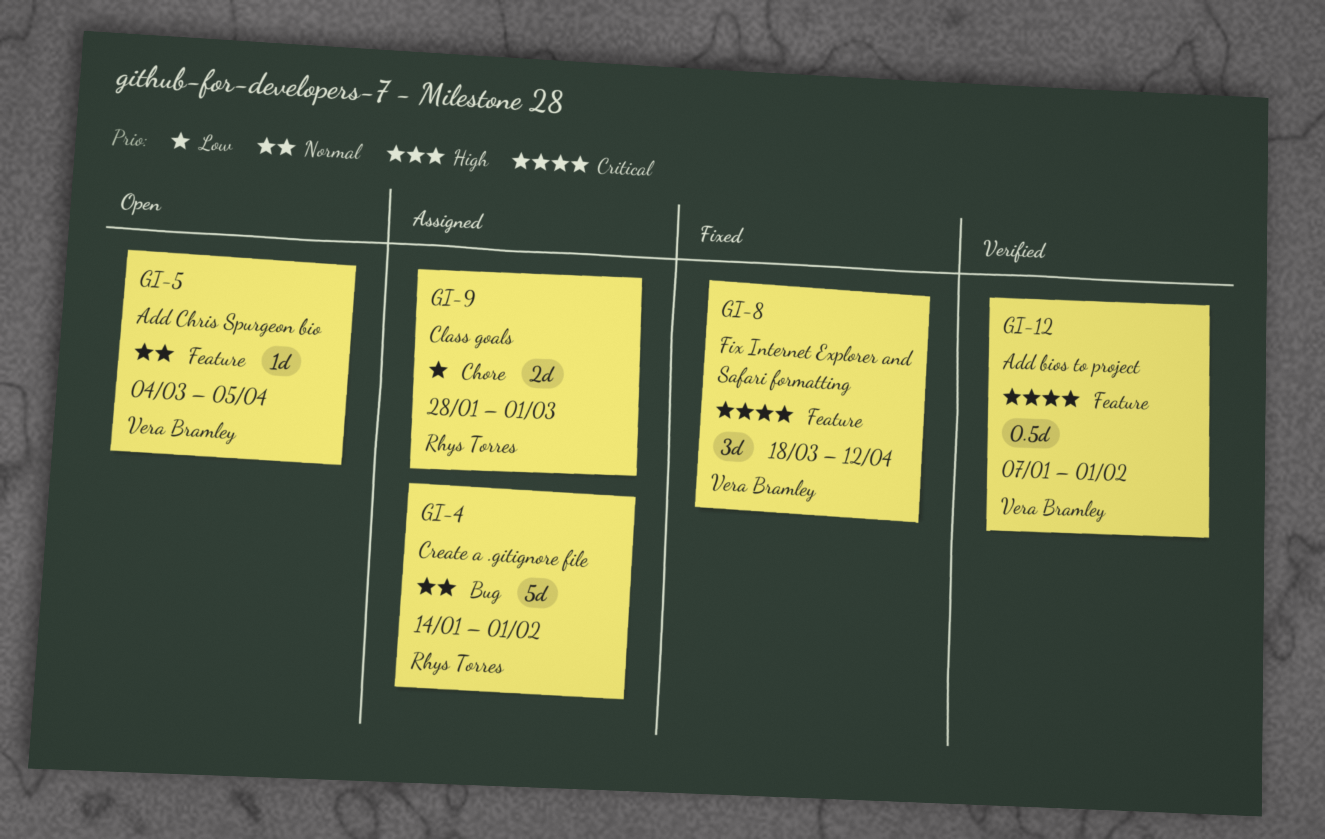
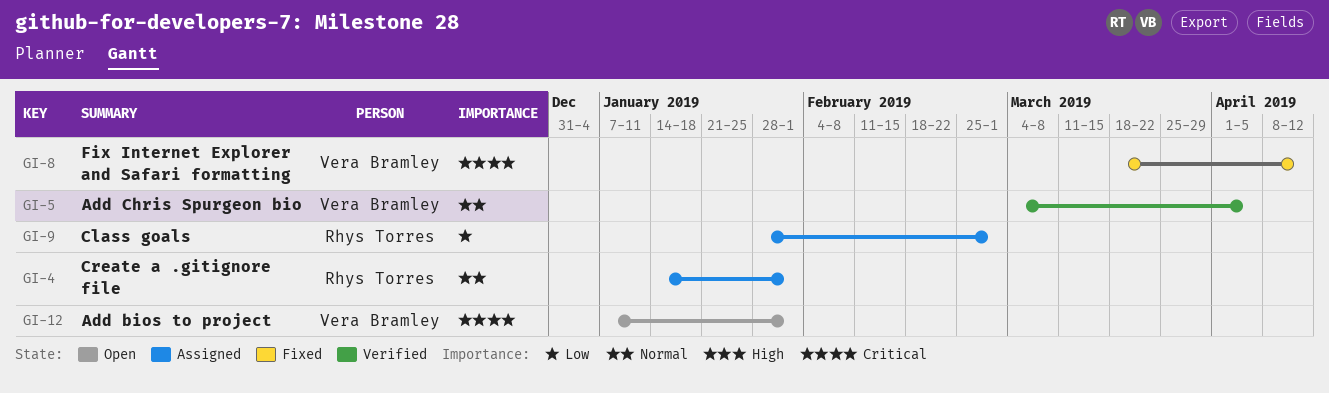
GI-5, status: Open -> Verified
GI-12, status: Verified -> Open

